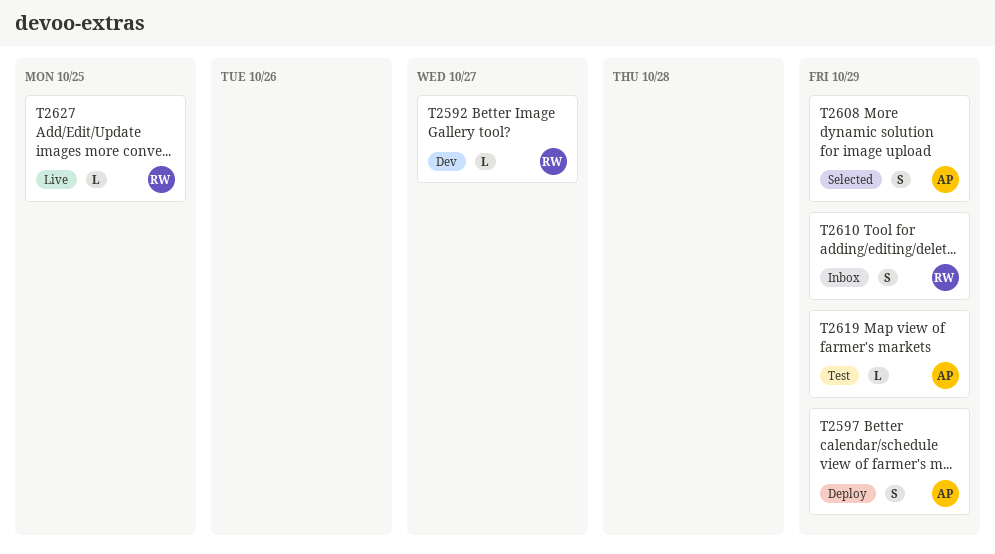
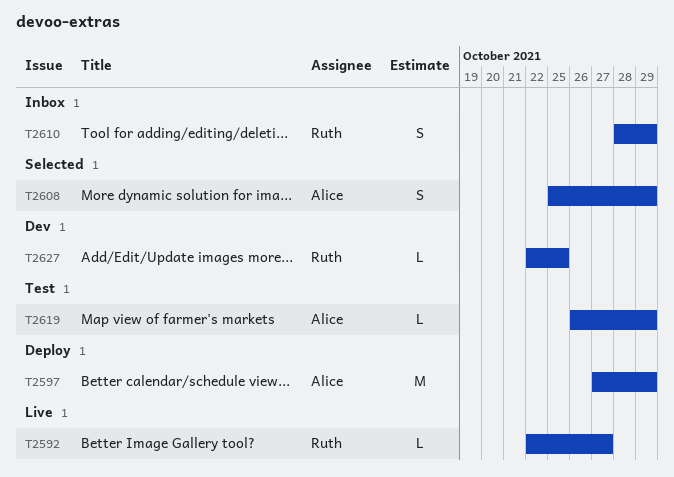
T2592, status: Dev -> Live
T2597, estimate: S -> M
T2627, status: Live -> Dev

